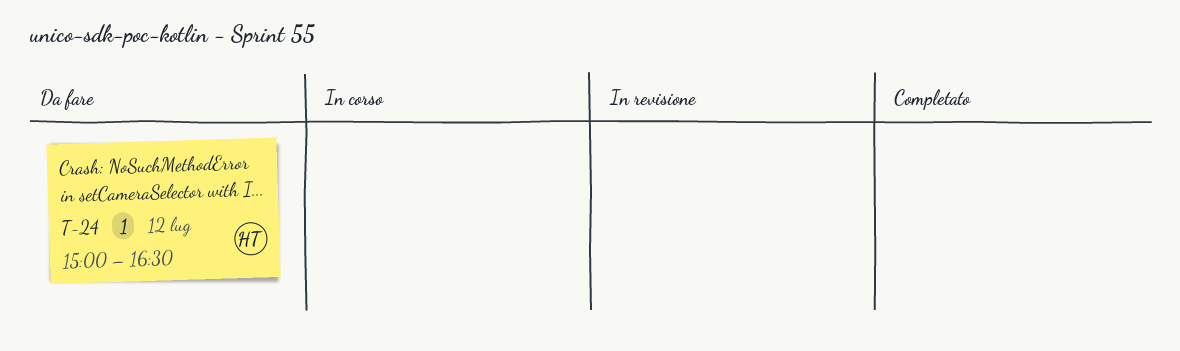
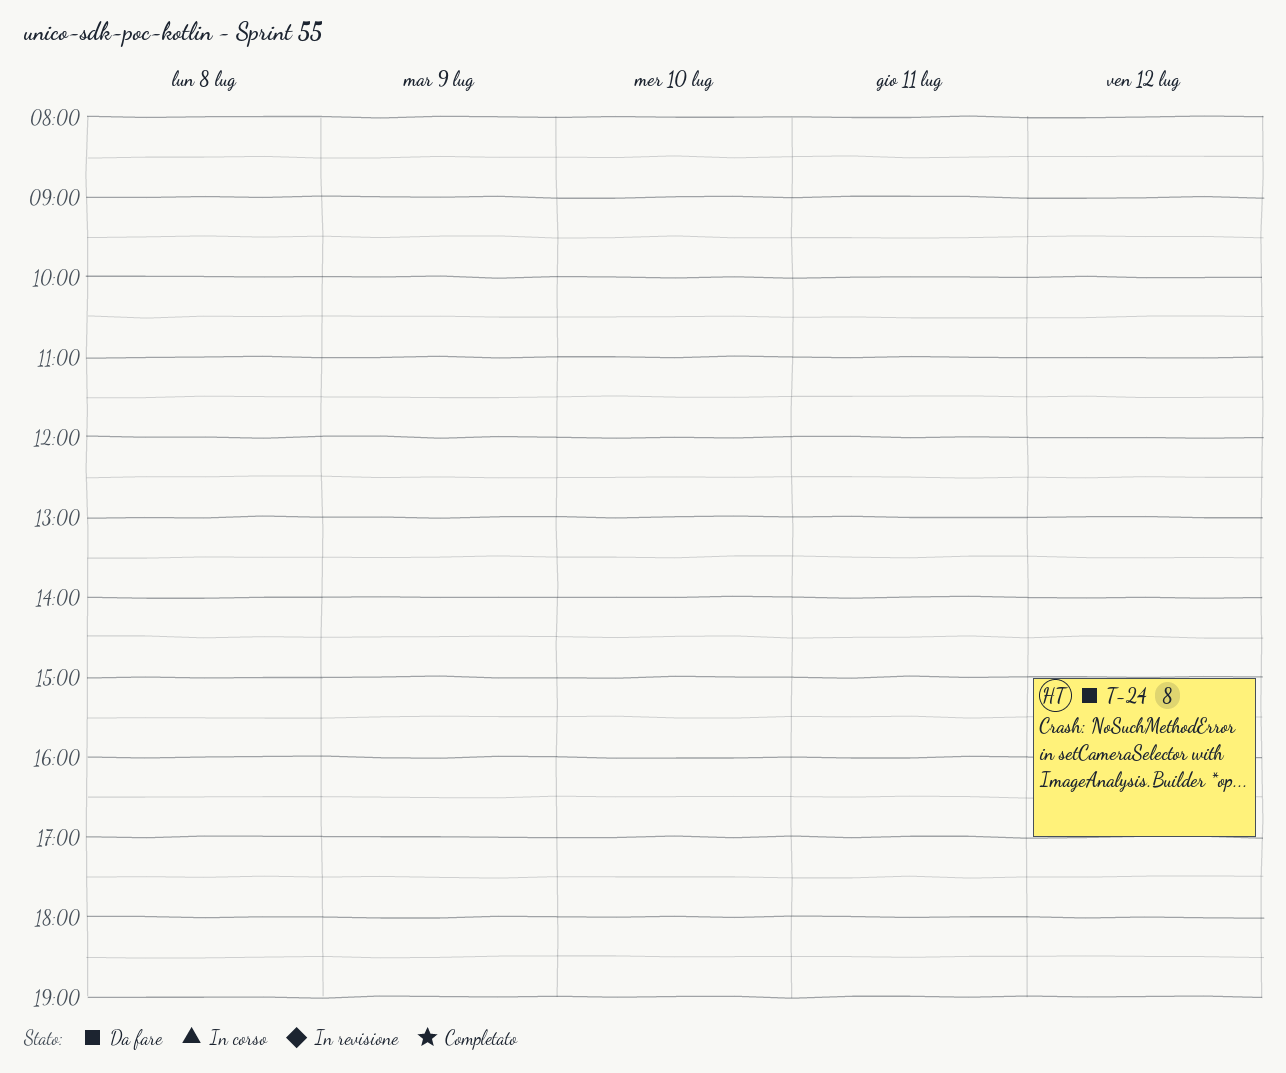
T-24, estimate: 1 -> 8
T-24, ends: 16:30 -> 17:00

